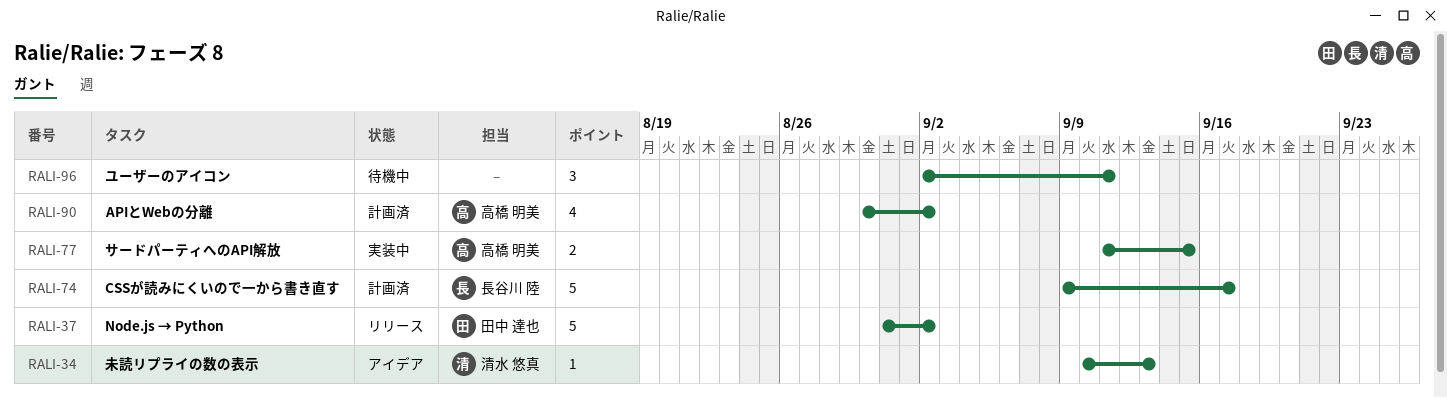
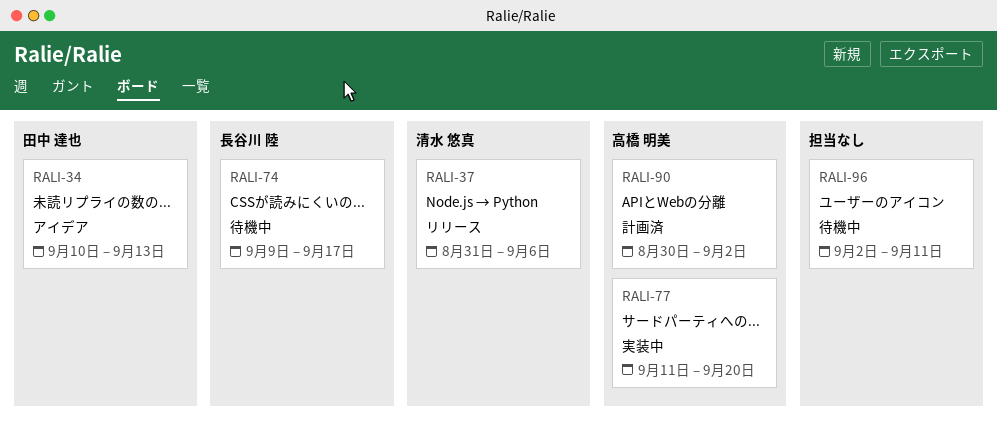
RALI-34, owner: 清水 悠真 -> 田中 達也
RALI-37, owner: 田中 達也 -> 清水 悠真
RALI-37, due: Sep 2 -> Sep 6
RALI-74, status: 計画済 -> 待機中
RALI-77, due: Sep 15 -> Sep 20

